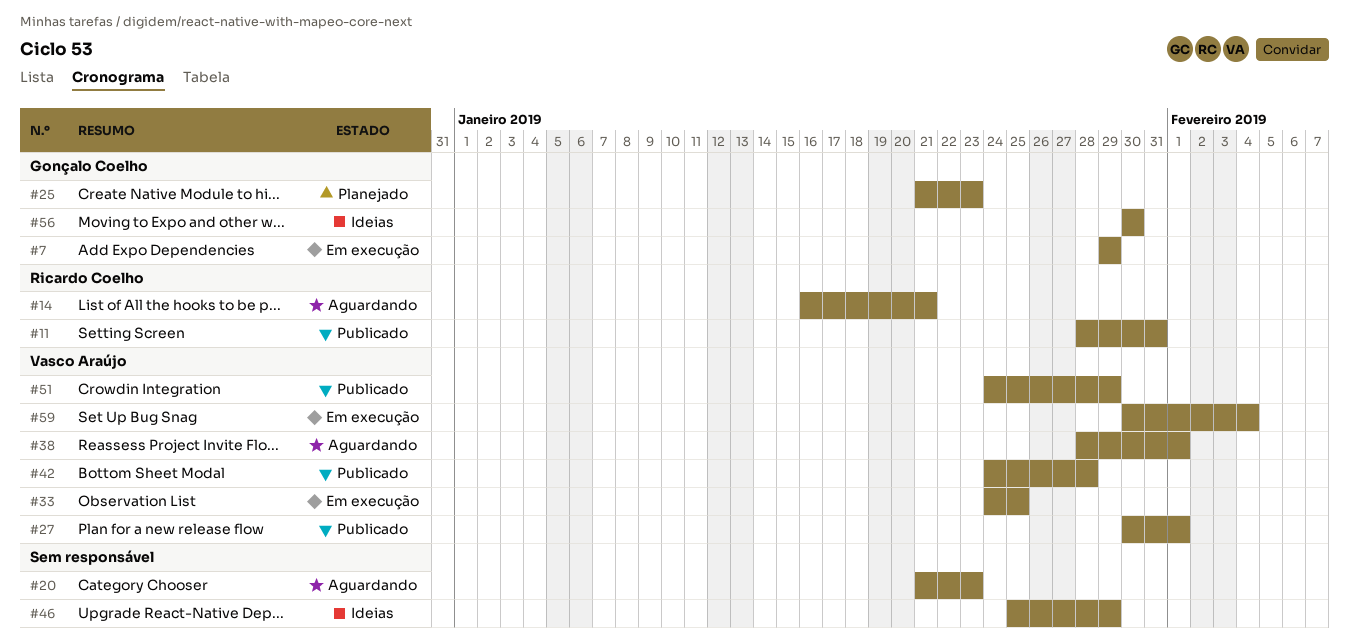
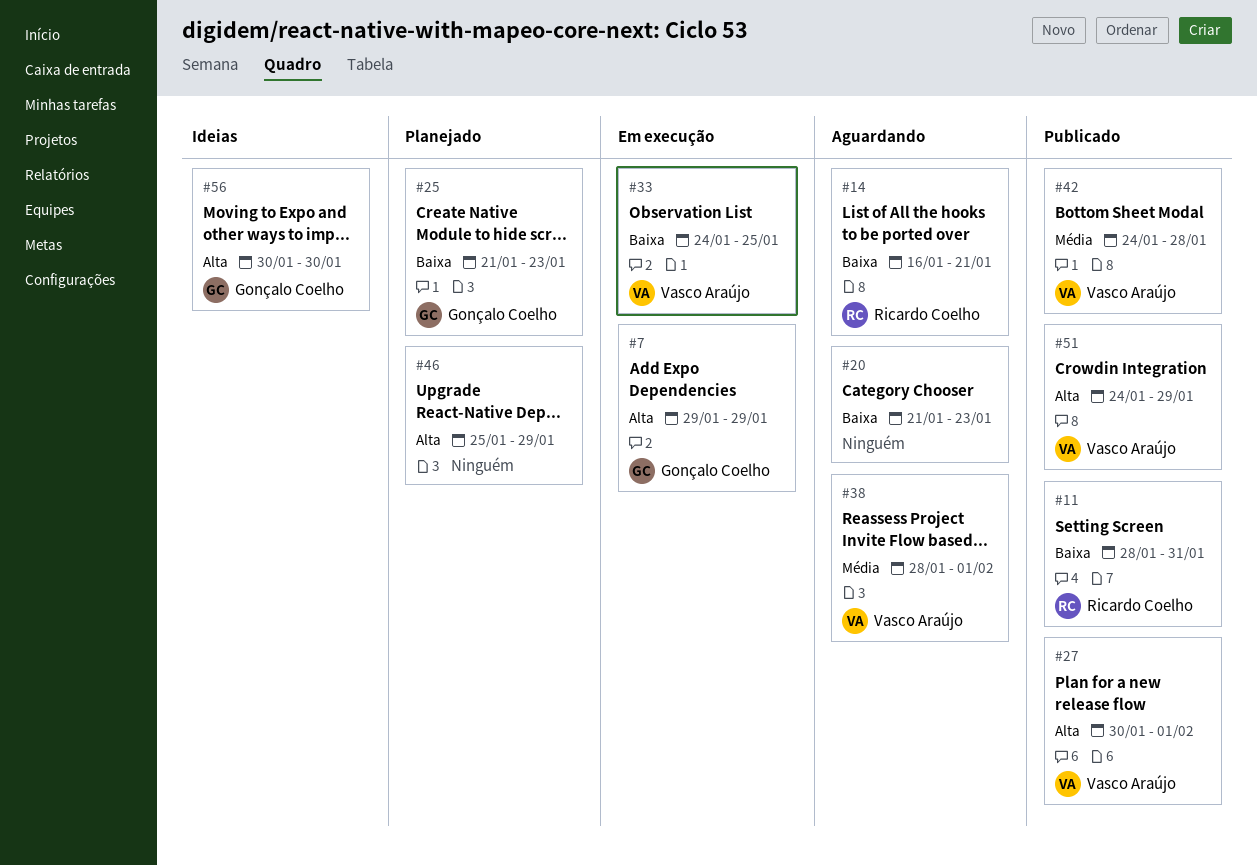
#46, status: Ideias -> Planejado
#59: present -> none

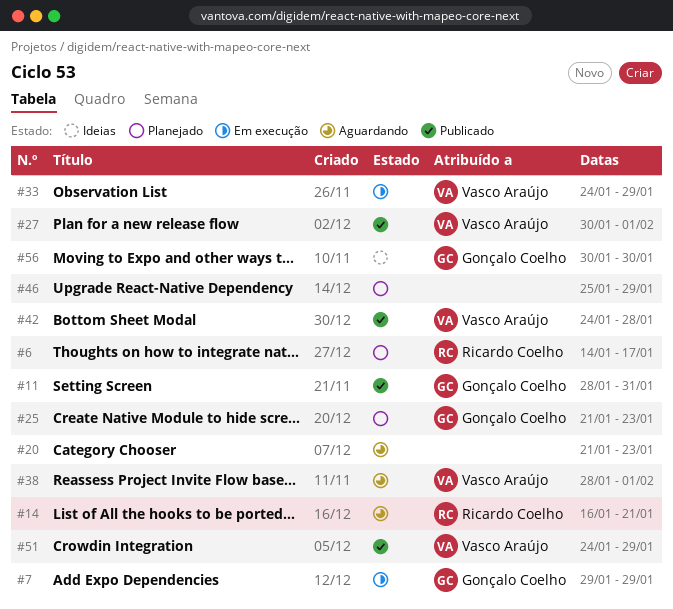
#6: none -> present
#11, owner: Ricardo Coelho -> Gonçalo Coelho
#33, due: Jan 25 -> Jan 29

